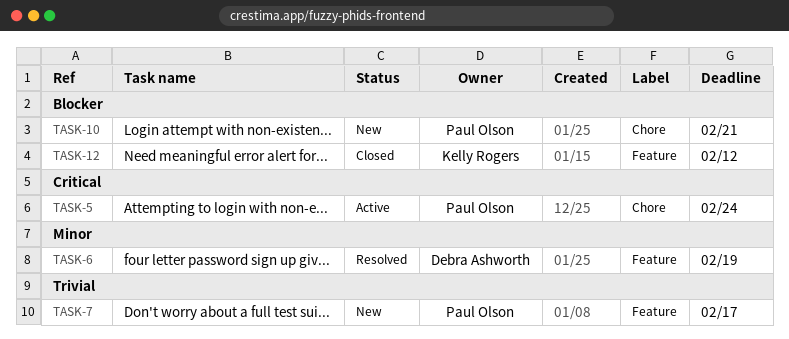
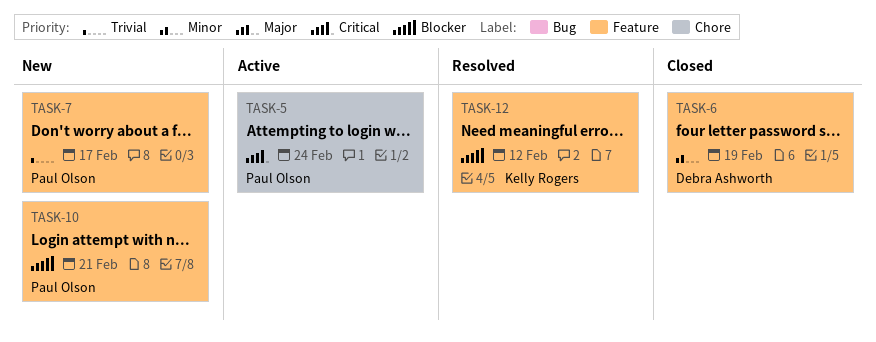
TASK-6, status: Resolved -> Closed
TASK-10, label: Chore -> Feature
TASK-12, status: Closed -> Resolved

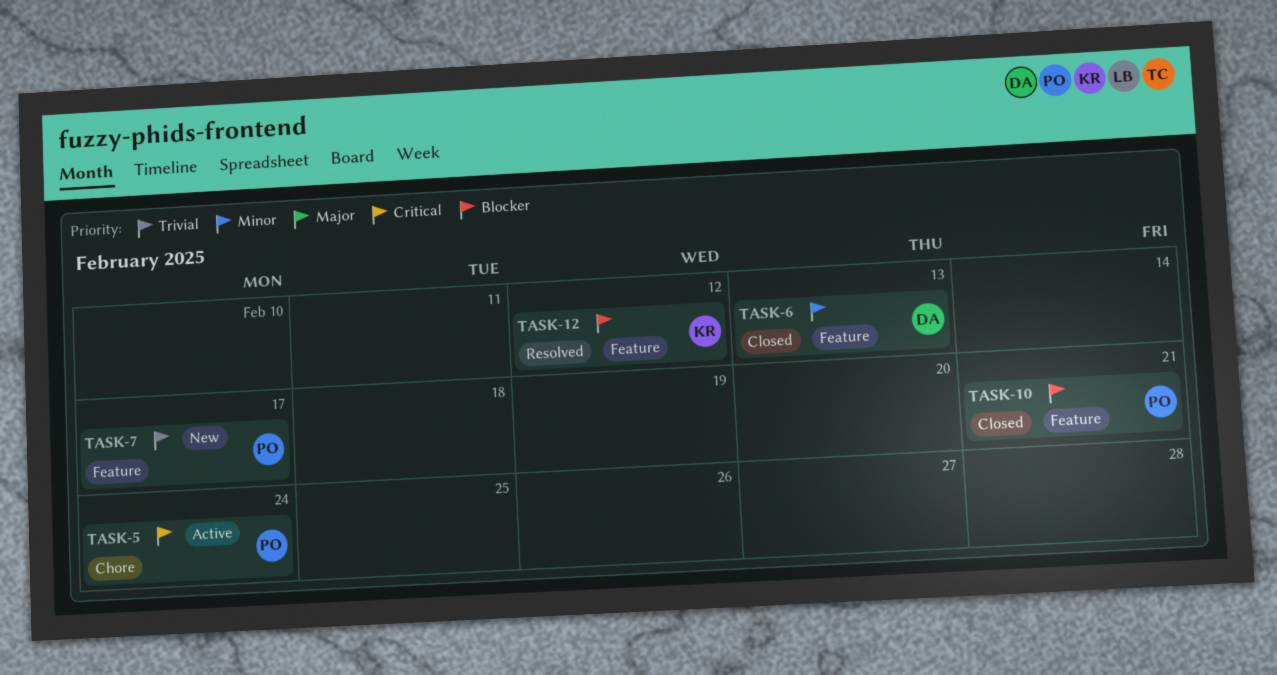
TASK-6, due: Feb 19 -> Feb 13
TASK-10, status: New -> Closed

